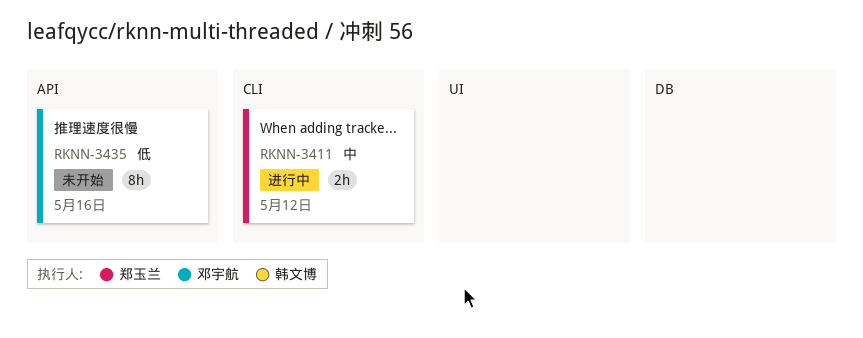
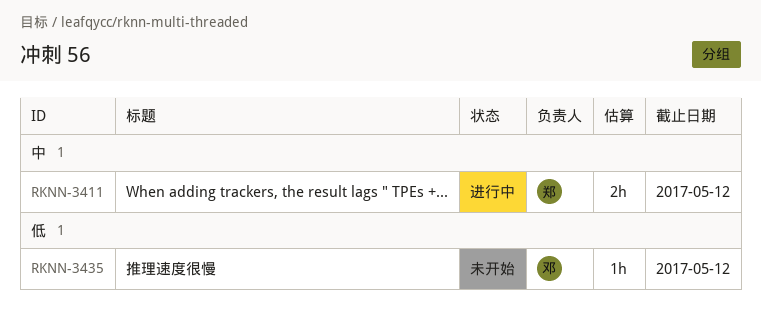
RKNN-3435, estimate: 8h -> 1h
RKNN-3435, due: May 16 -> May 12

